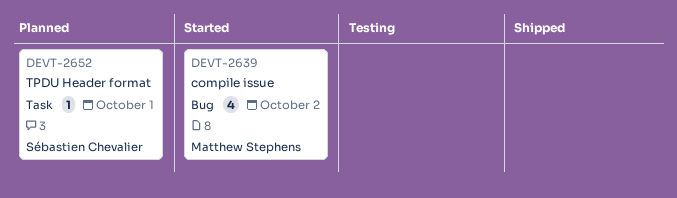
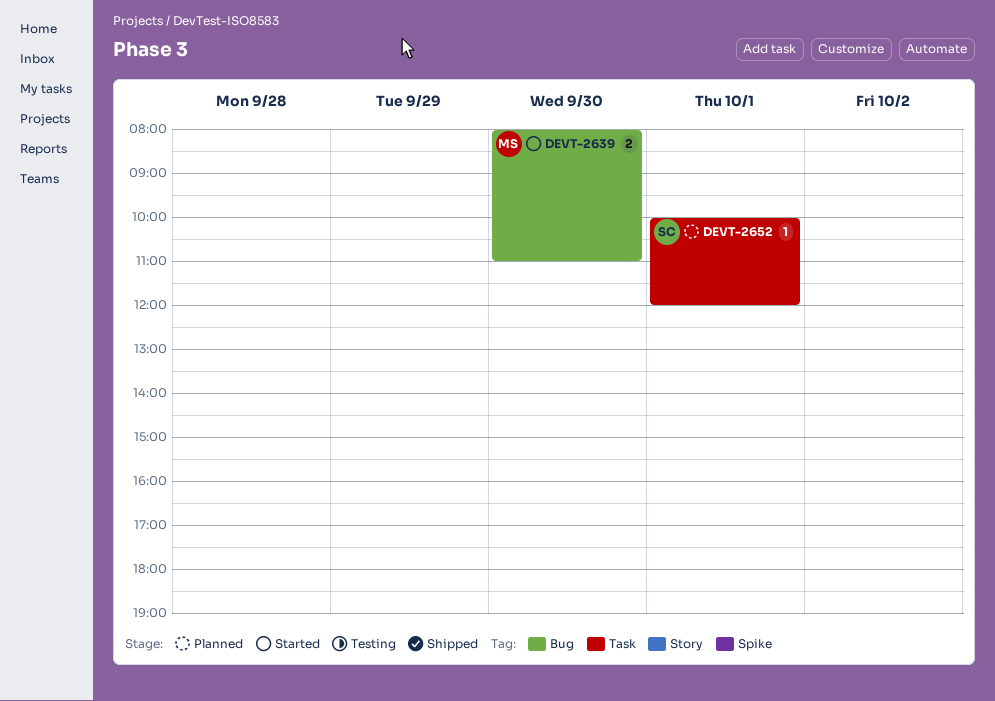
DEVT-2639, estimate: 4 -> 2
DEVT-2639, day: Oct 2 -> Sep 30

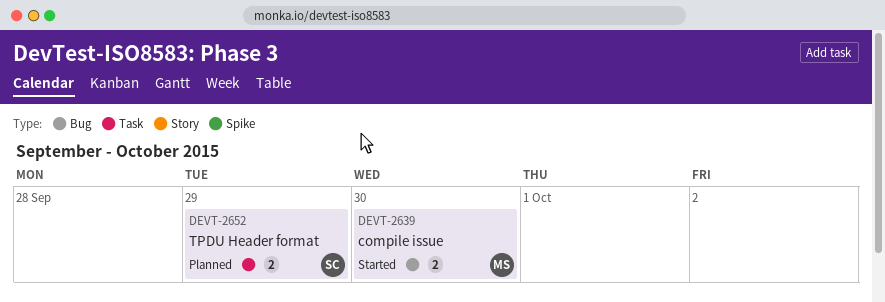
DEVT-2652, estimate: 1 -> 2
DEVT-2652, day: Oct 1 -> Sep 29

